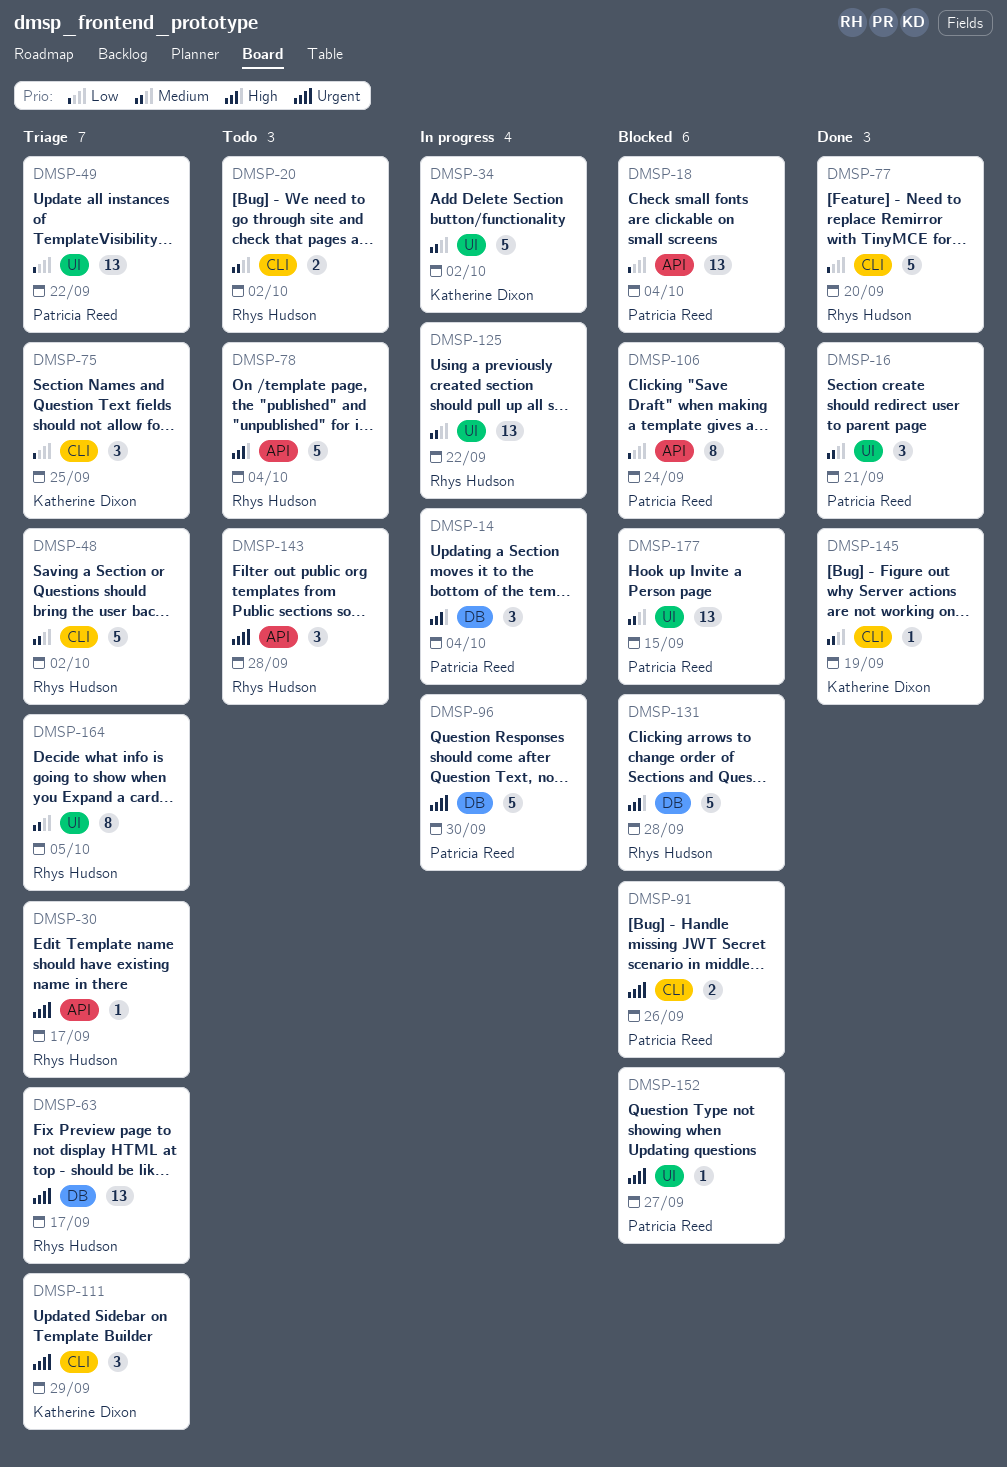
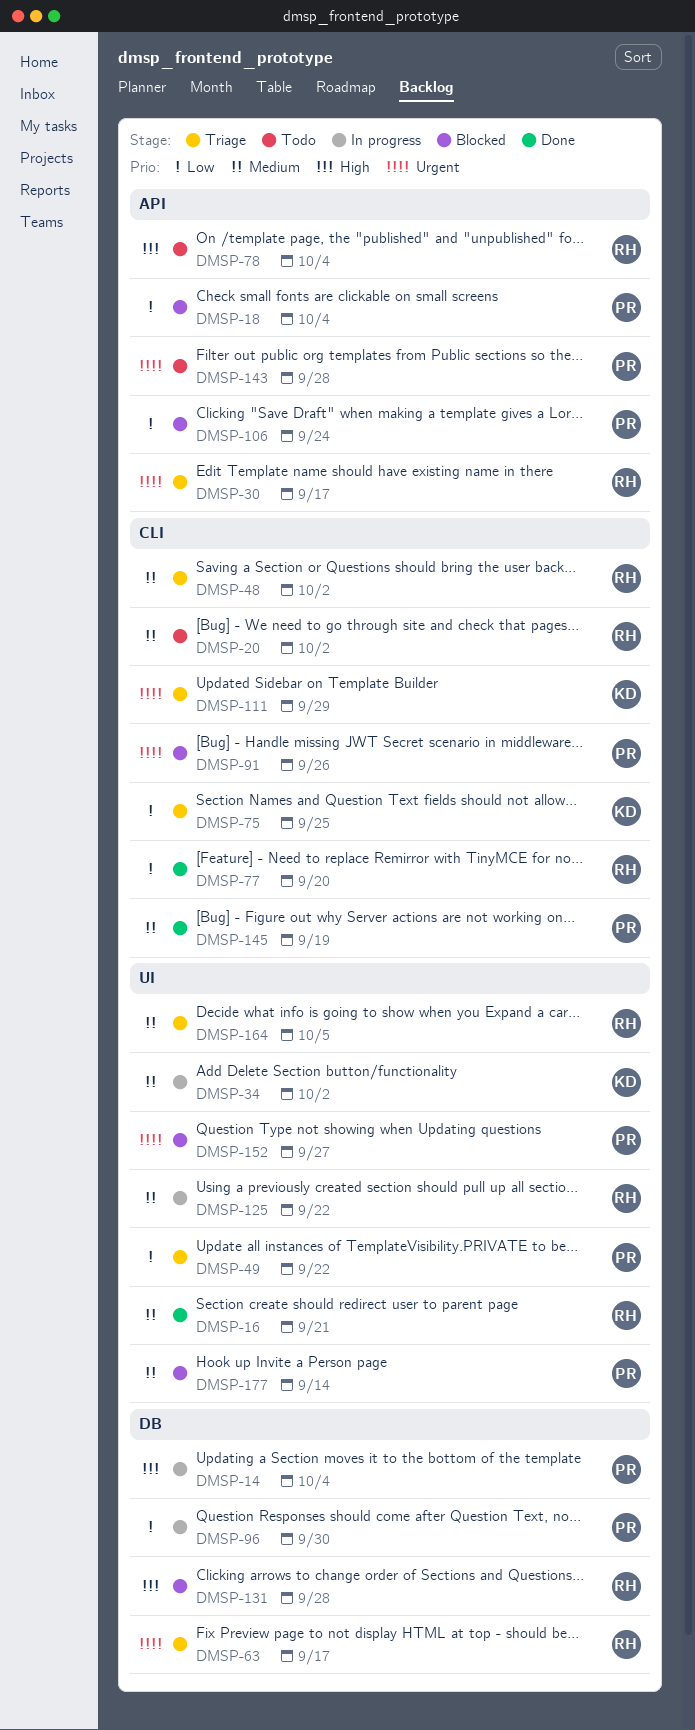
DMSP-16, owner: Patricia Reed -> Rhys Hudson
DMSP-96, priority: Urgent -> Low
DMSP-143, owner: Rhys Hudson -> Patricia Reed
DMSP-145, owner: Katherine Dixon -> Patricia Reed
DMSP-177, due: Sep 15 -> Sep 14

